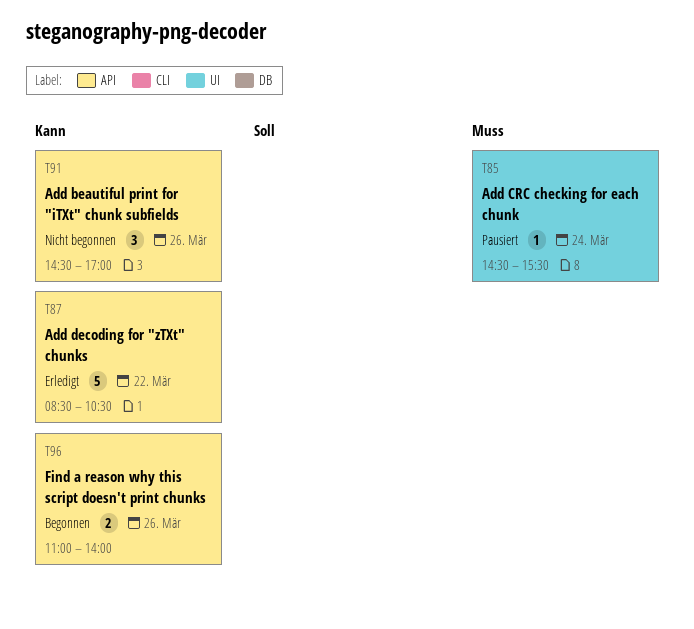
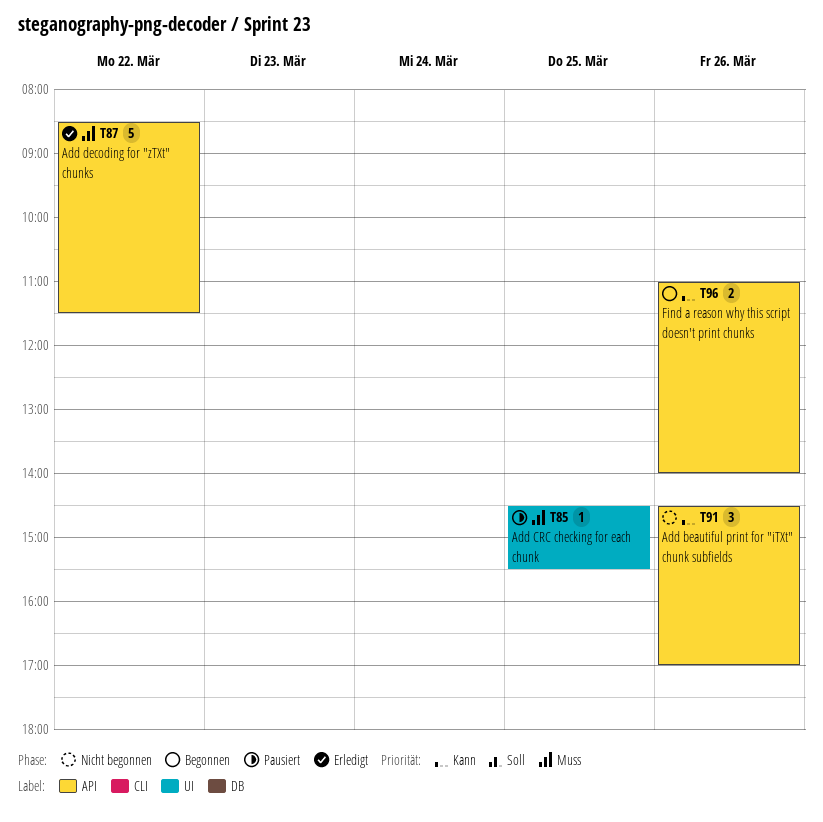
T85, day: Mar 24 -> Mar 25
T87, priority: Kann -> Muss
T87, ends: 10:30 -> 11:30

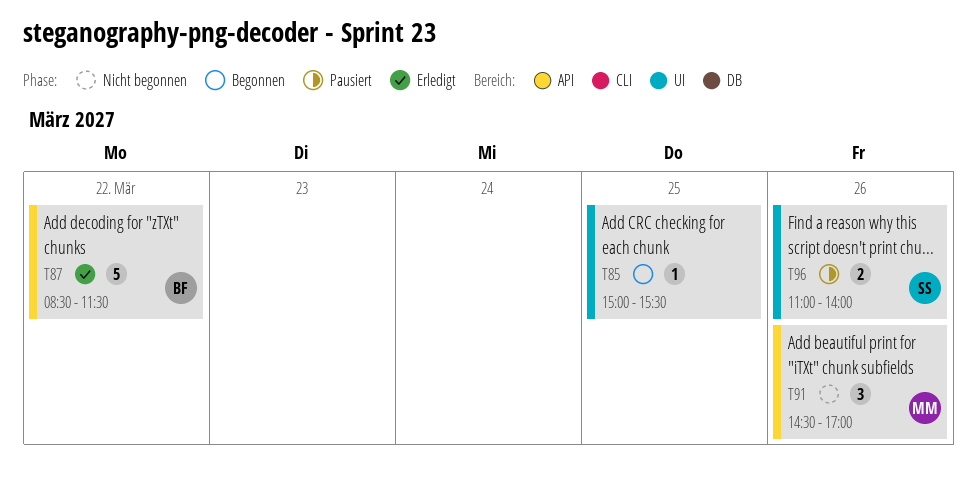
T85, status: Pausiert -> Begonnen
T85, begins: 14:30 -> 15:00
T96, status: Begonnen -> Pausiert
T96, label: API -> UI

